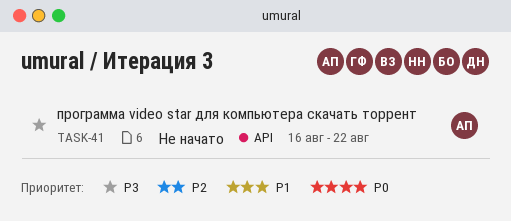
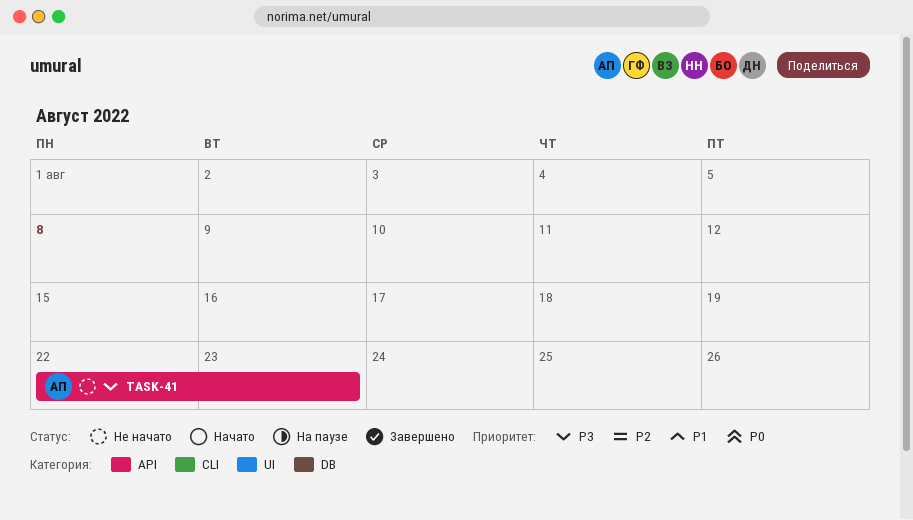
TASK-41, start: Aug 16 -> Aug 22
TASK-41, due: Aug 22 -> Aug 23

